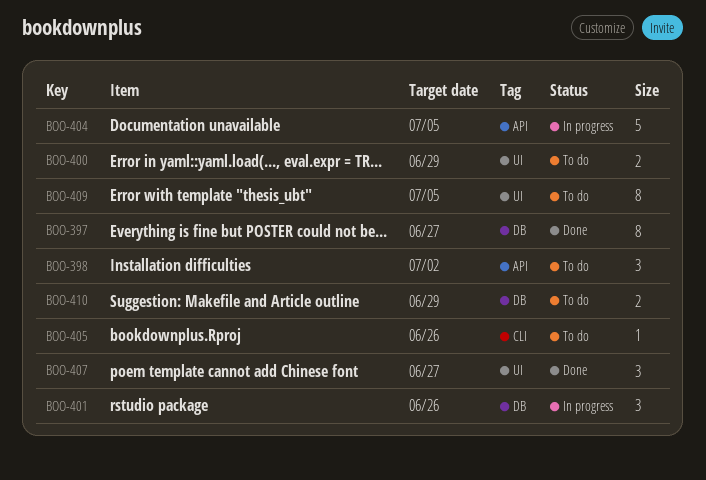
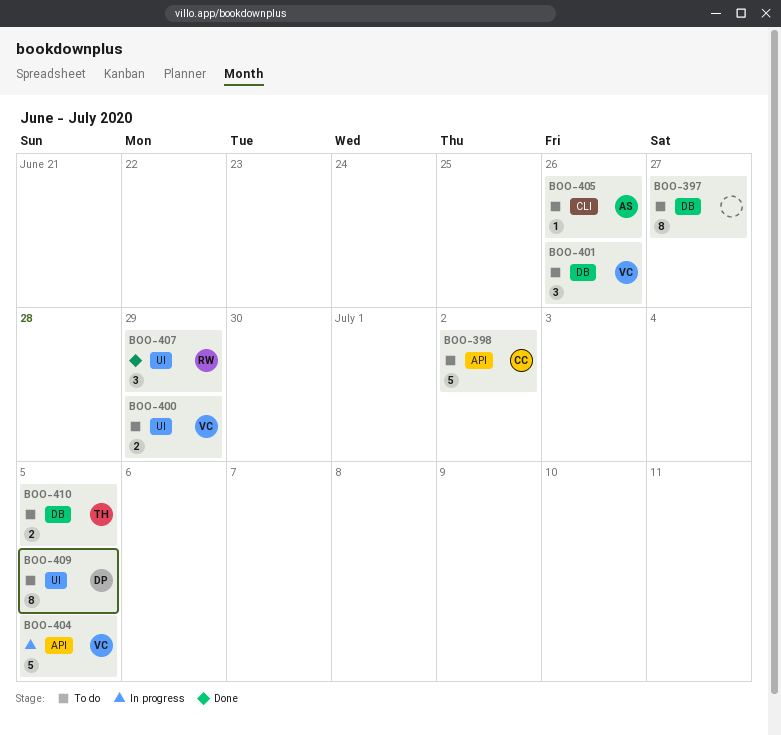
BOO-397, status: Done -> To do
BOO-398, estimate: 3 -> 5
BOO-401, status: In progress -> To do
BOO-407, due: Jun 27 -> Jun 29
BOO-410, due: Jun 29 -> Jul 5

